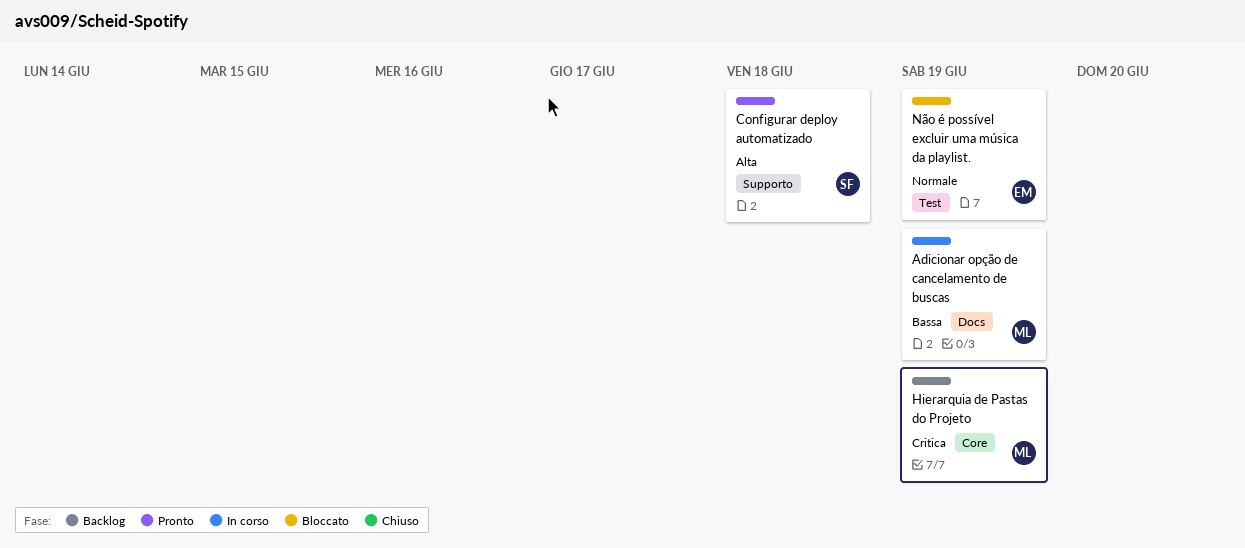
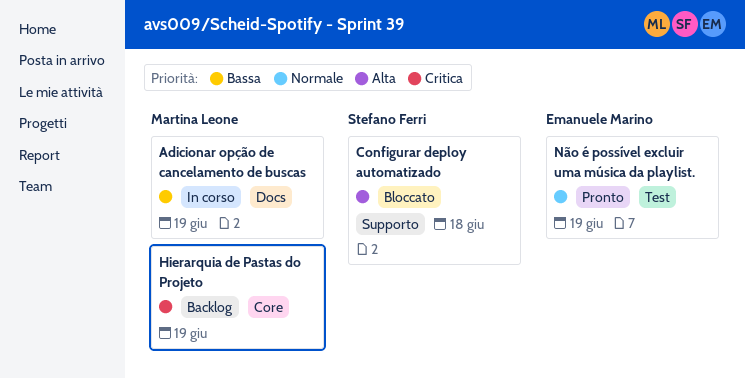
Configurar deploy automatizado, status: Pronto -> Bloccato
Não é possível excluir uma música da playlist., status: Bloccato -> Pronto

